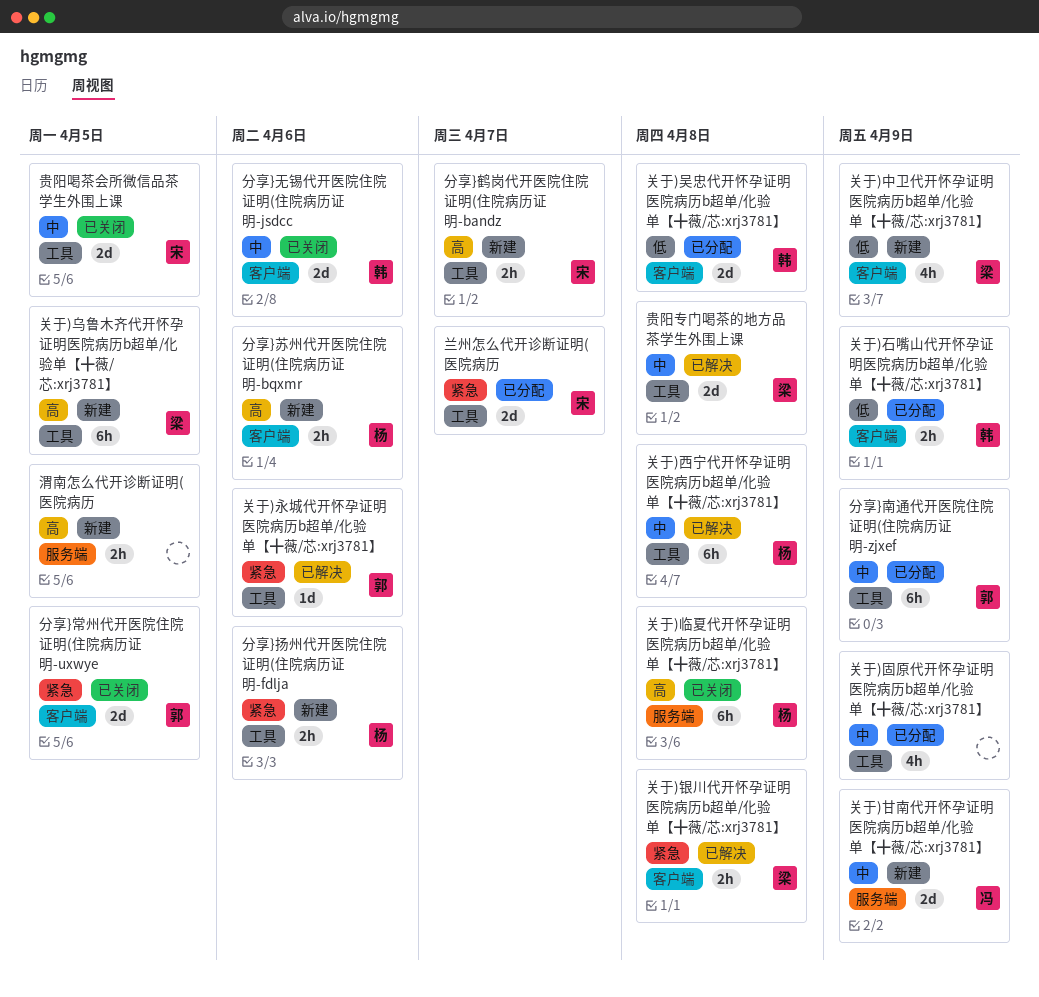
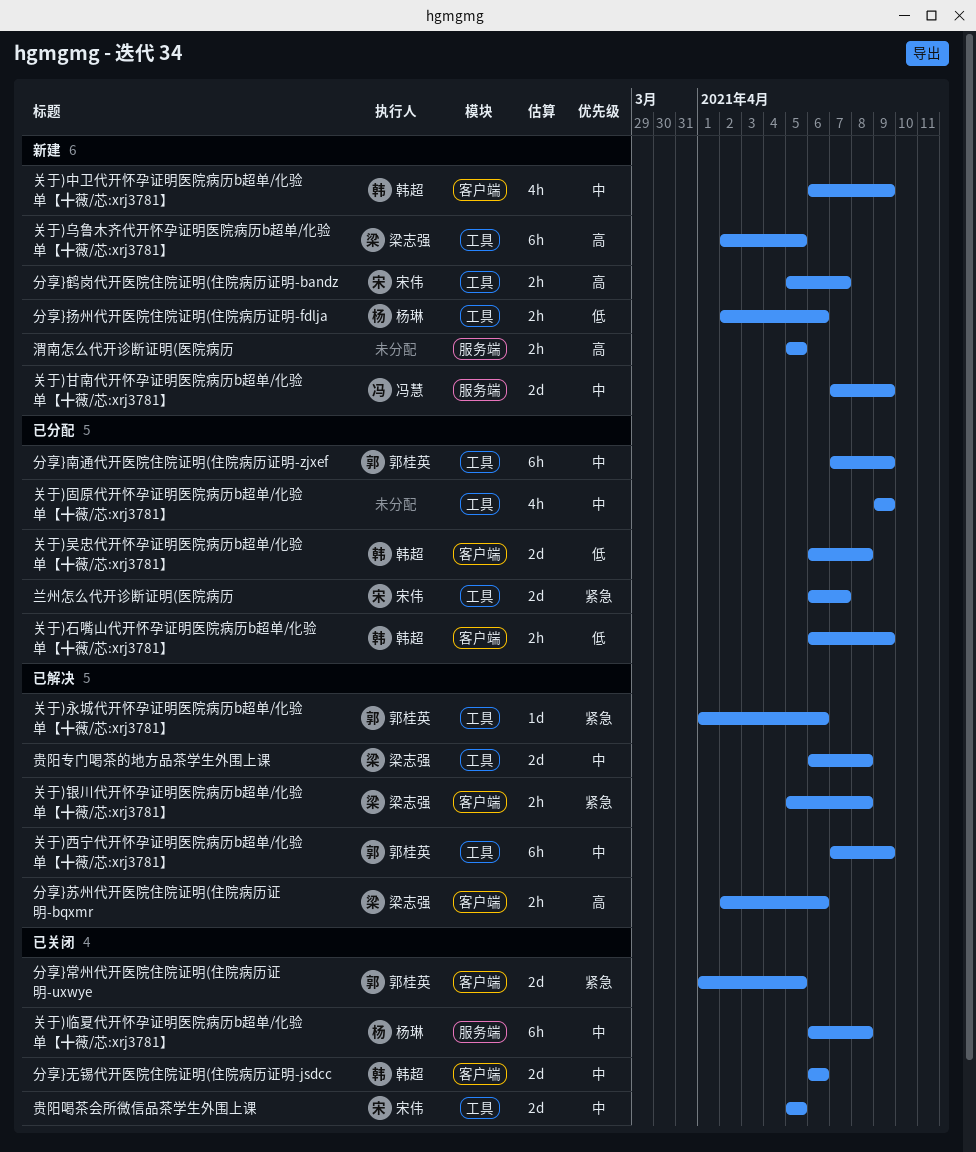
关于)中卫代开怀孕证明医院病历b超单/化验单【╋薇/芯:xrj3781】, owner: 梁志强 -> 韩超
关于)中卫代开怀孕证明医院病历b超单/化验单【╋薇/芯:xrj3781】, priority: 低 -> 中
关于)临夏代开怀孕证明医院病历b超单/化验单【╋薇/芯:xrj3781】, priority: 高 -> 中
关于)西宁代开怀孕证明医院病历b超单/化验单【╋薇/芯:xrj3781】, owner: 杨琳 -> 郭桂英
关于)西宁代开怀孕证明医院病历b超单/化验单【╋薇/芯:xrj3781】, due: Apr 8 -> Apr 9
分享}扬州代开医院住院证明(住院病历证明-fdlja, priority: 紧急 -> 低
分享}苏州代开医院住院证明(住院病历证明-bqxmr, status: 新建 -> 已解决
分享}苏州代开医院住院证明(住院病历证明-bqxmr, owner: 杨琳 -> 梁志强

